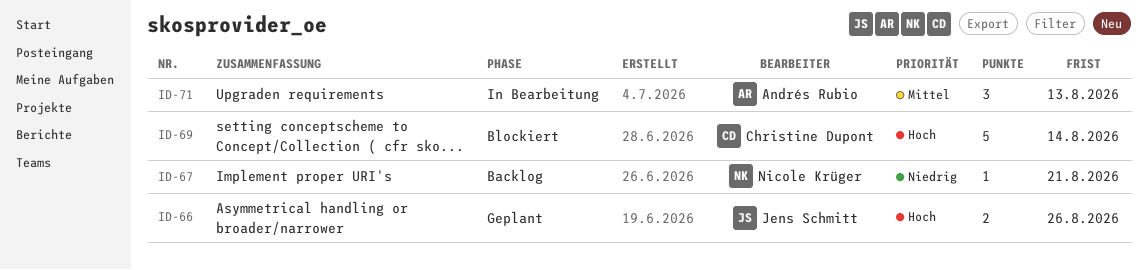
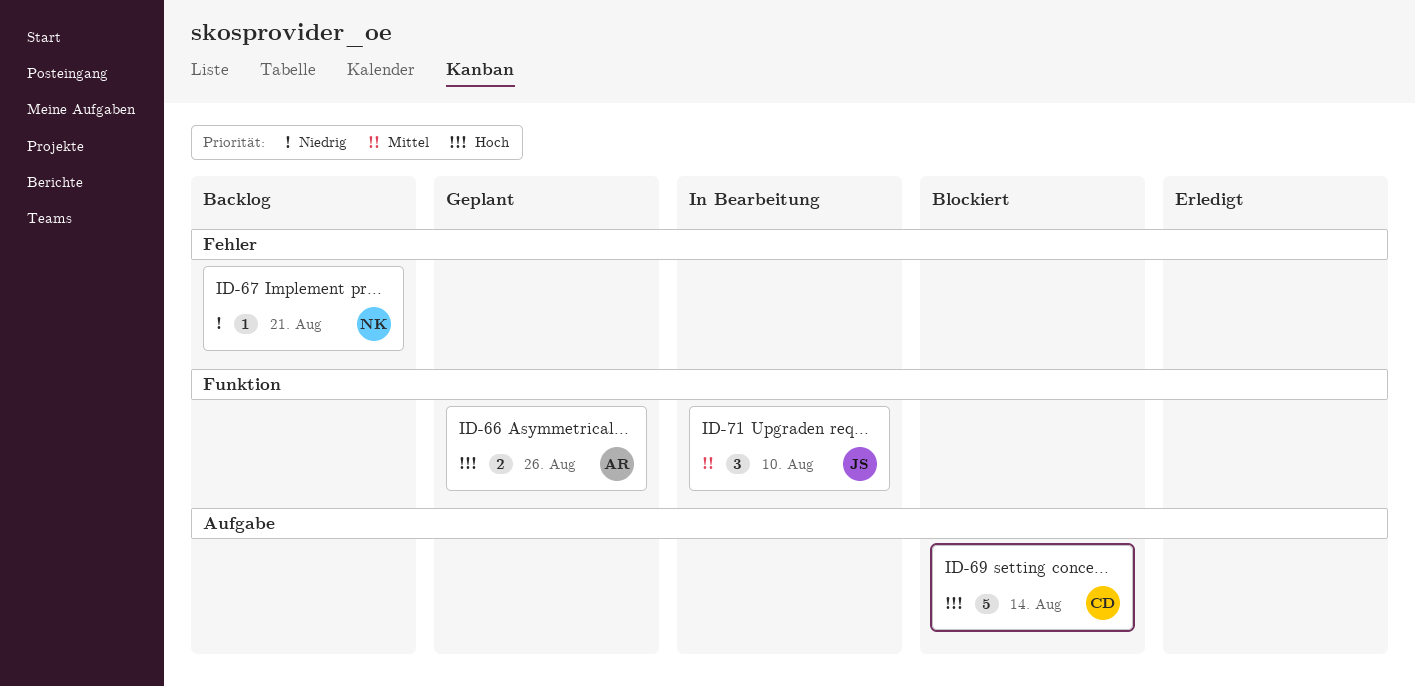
ID-66, owner: Jens Schmitt -> Andrés Rubio
ID-71, owner: Andrés Rubio -> Jens Schmitt
ID-71, due: Aug 13 -> Aug 10

